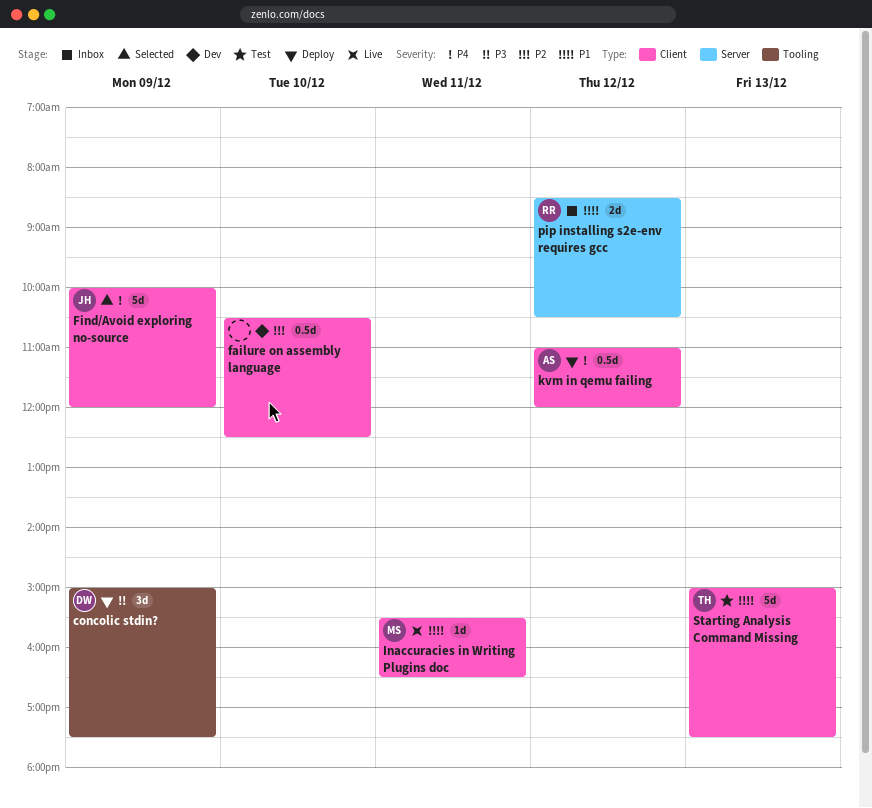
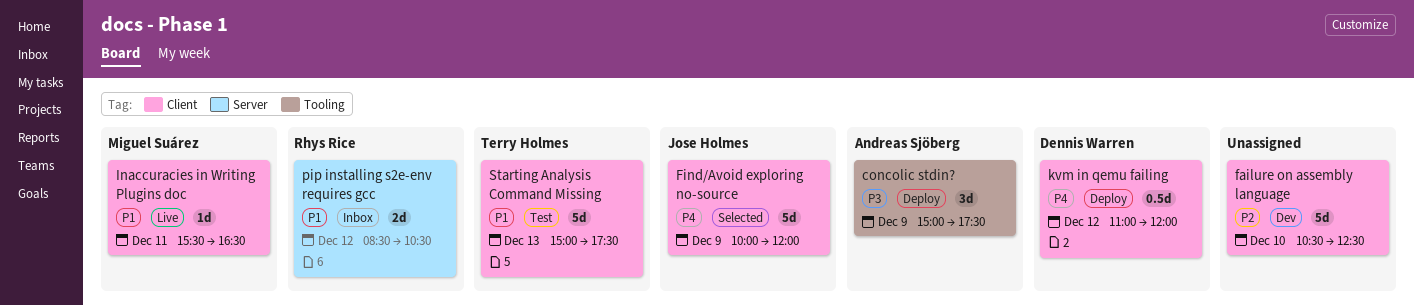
concolic stdin?, owner: Dennis Warren -> Andreas Sjöberg
failure on assembly language, estimate: 0.5d -> 5d
kvm in qemu failing, owner: Andreas Sjöberg -> Dennis Warren

